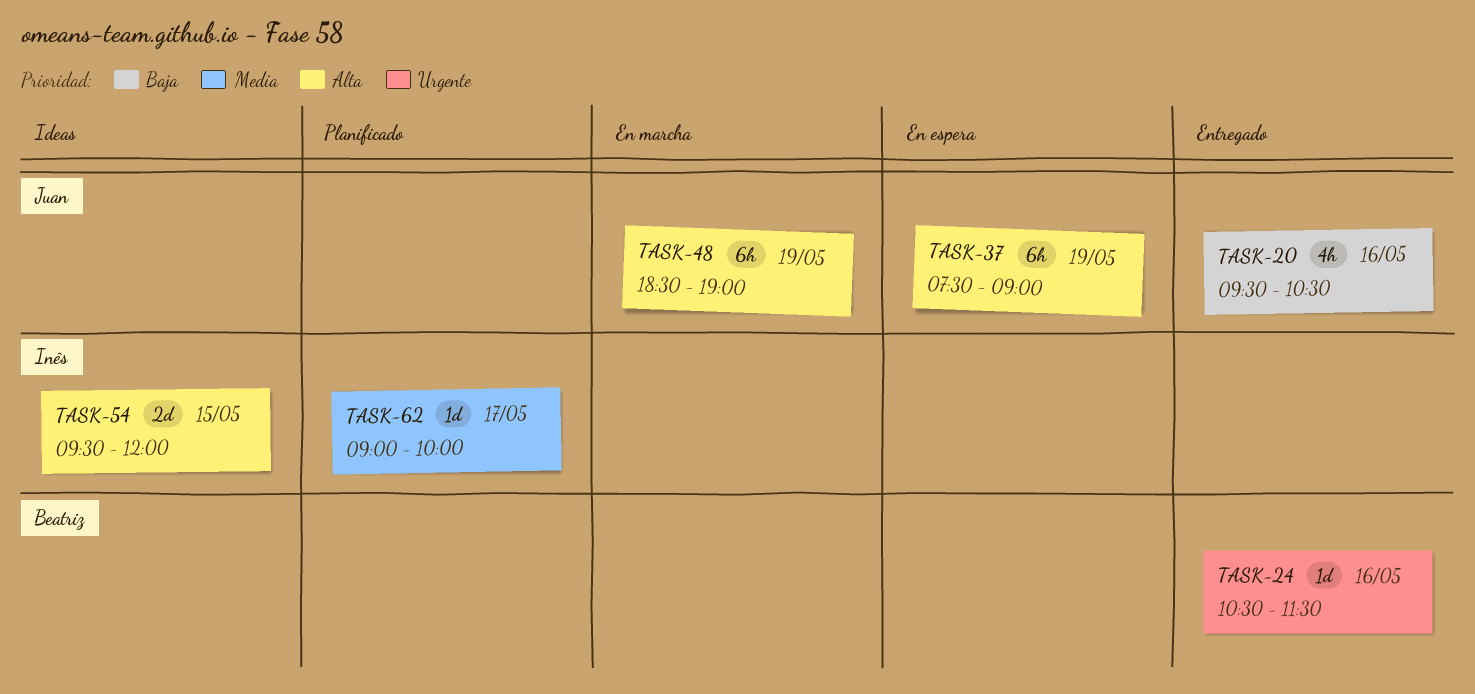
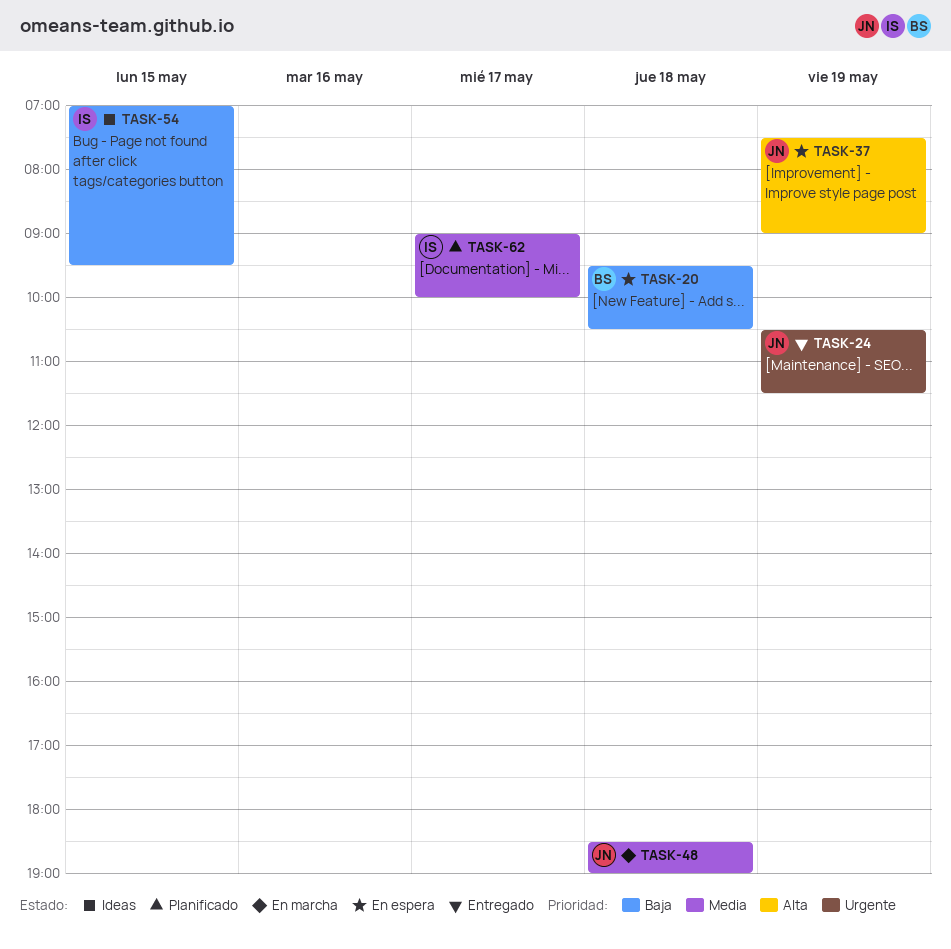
TASK-20, status: Entregado -> En espera
TASK-20, owner: Juan -> Beatriz
TASK-20, day: May 16 -> May 18
TASK-24, owner: Beatriz -> Juan
TASK-24, day: May 16 -> May 19
TASK-48, priority: Alta -> Media
TASK-48, day: May 19 -> May 18
TASK-54, priority: Alta -> Baja
TASK-54, begins: 09:30 -> 07:00
TASK-54, ends: 12:00 -> 09:30

